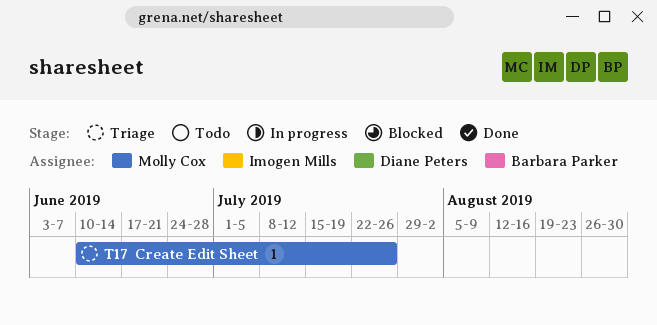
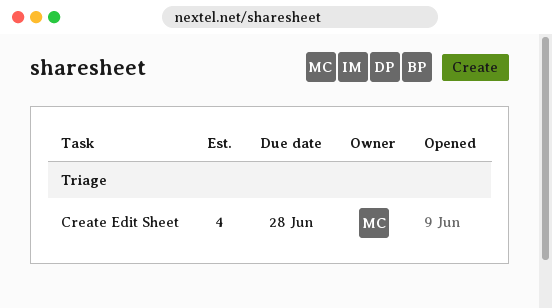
Create Edit Sheet, estimate: 1 -> 4
Create Edit Sheet, due: Jul 26 -> Jun 28

